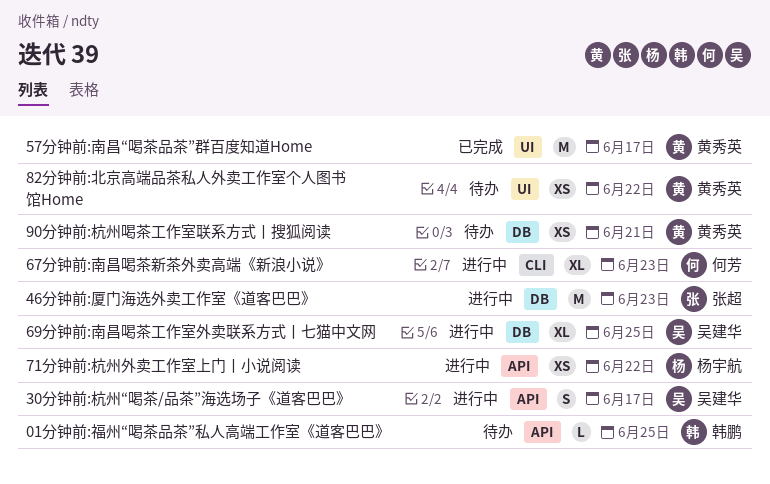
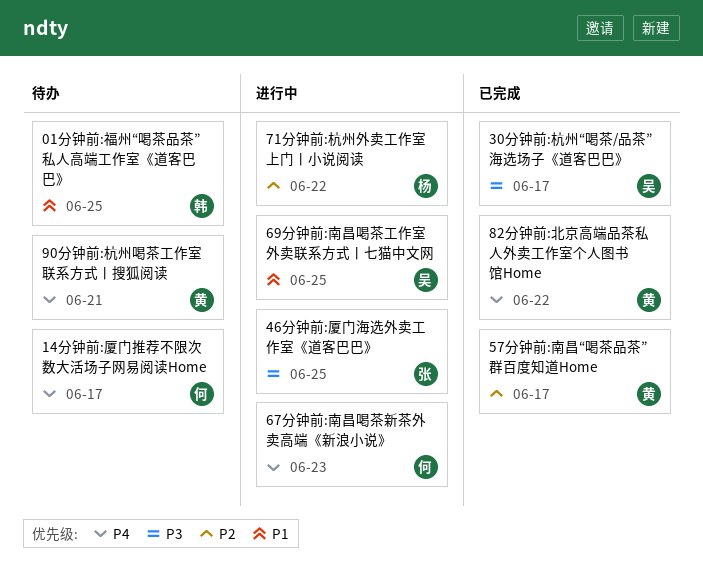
14分钟前:厦门推荐不限次数大活场子网易阅读Home: none -> present
30分钟前:杭州“喝茶/品茶”海选场子《道客巴巴》, status: 进行中 -> 已完成
46分钟前:厦门海选外卖工作室《道客巴巴》, due: Jun 23 -> Jun 25
82分钟前:北京高端品茶私人外卖工作室个人图书馆Home, status: 待办 -> 已完成

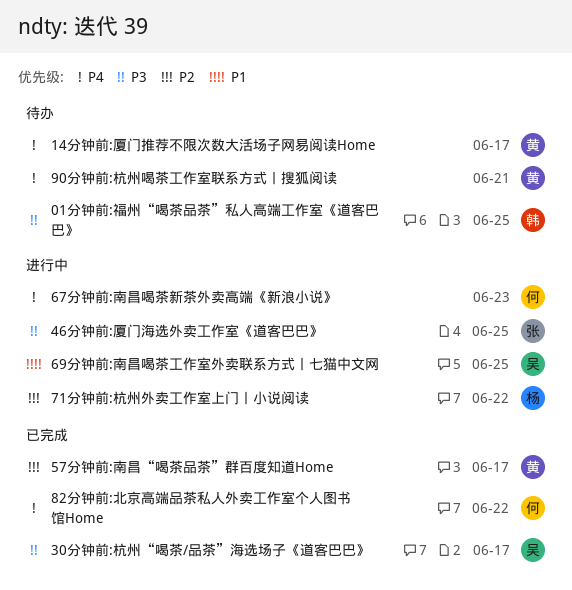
01分钟前:福州“喝茶品茶”私人高端工作室《道客巴巴》, priority: P1 -> P3
14分钟前:厦门推荐不限次数大活场子网易阅读Home, owner: 何 -> 黄
82分钟前:北京高端品茶私人外卖工作室个人图书馆Home, owner: 黄 -> 何

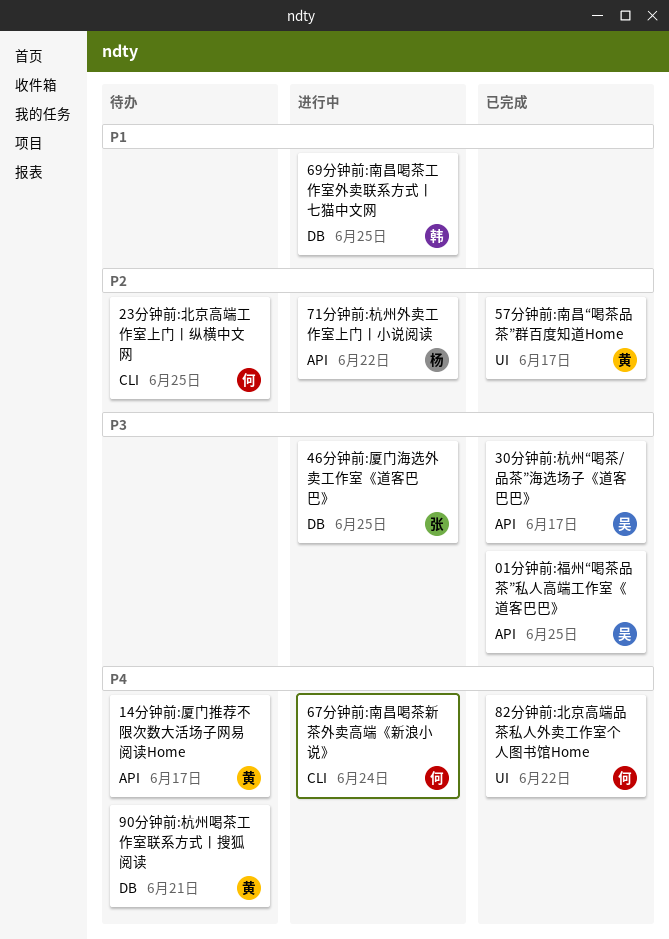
01分钟前:福州“喝茶品茶”私人高端工作室《道客巴巴》, status: 待办 -> 已完成
01分钟前:福州“喝茶品茶”私人高端工作室《道客巴巴》, owner: 韩 -> 吴
23分钟前:北京高端工作室上门丨纵横中文网: none -> present
67分钟前:南昌喝茶新茶外卖高端《新浪小说》, due: Jun 23 -> Jun 24
69分钟前:南昌喝茶工作室外卖联系方式丨七猫中文网, owner: 吴 -> 韩

